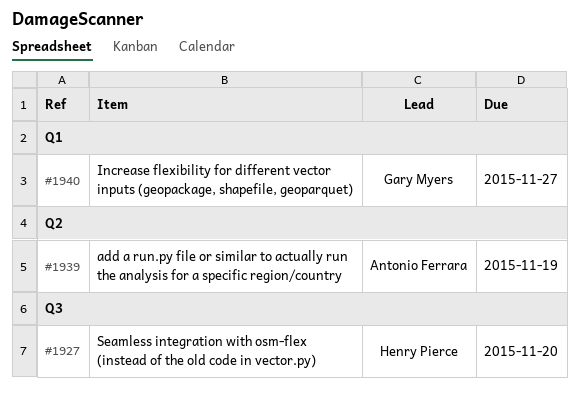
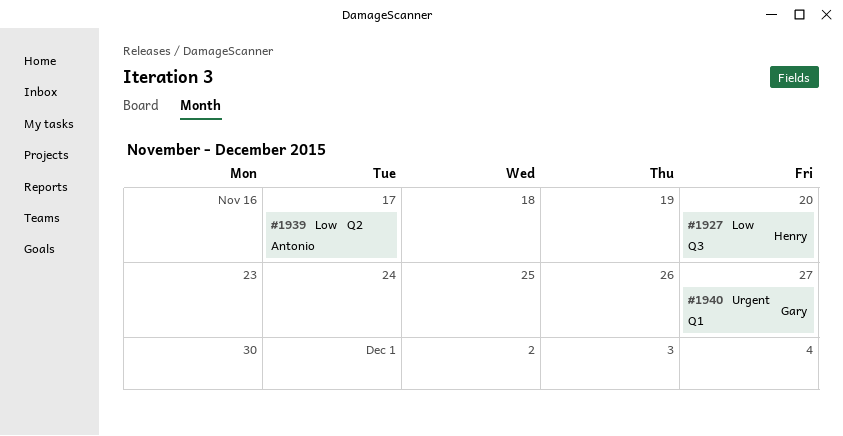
#1939, due: Nov 19 -> Nov 17

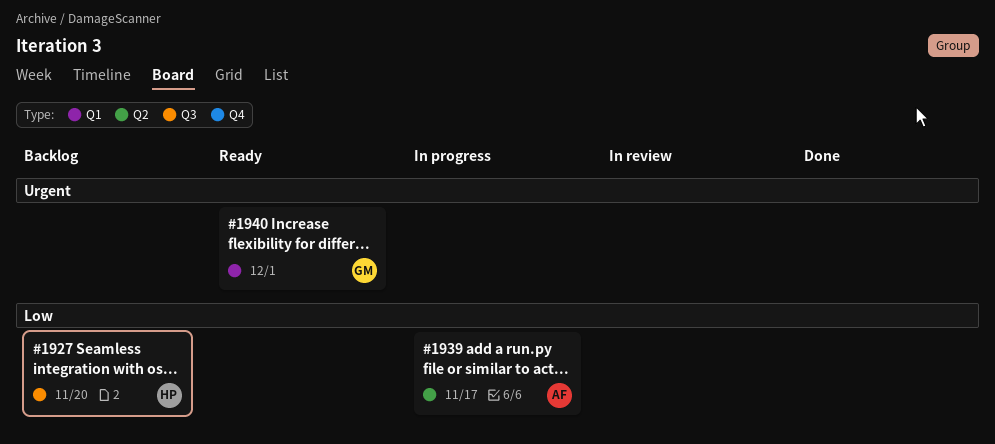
#1940, due: Nov 27 -> Dec 1

